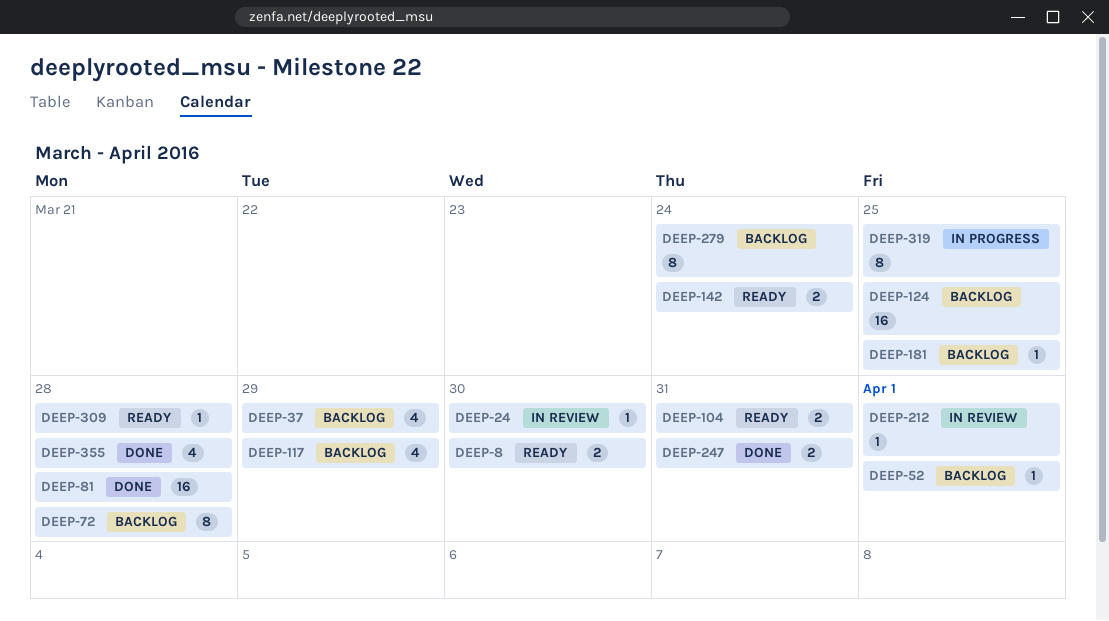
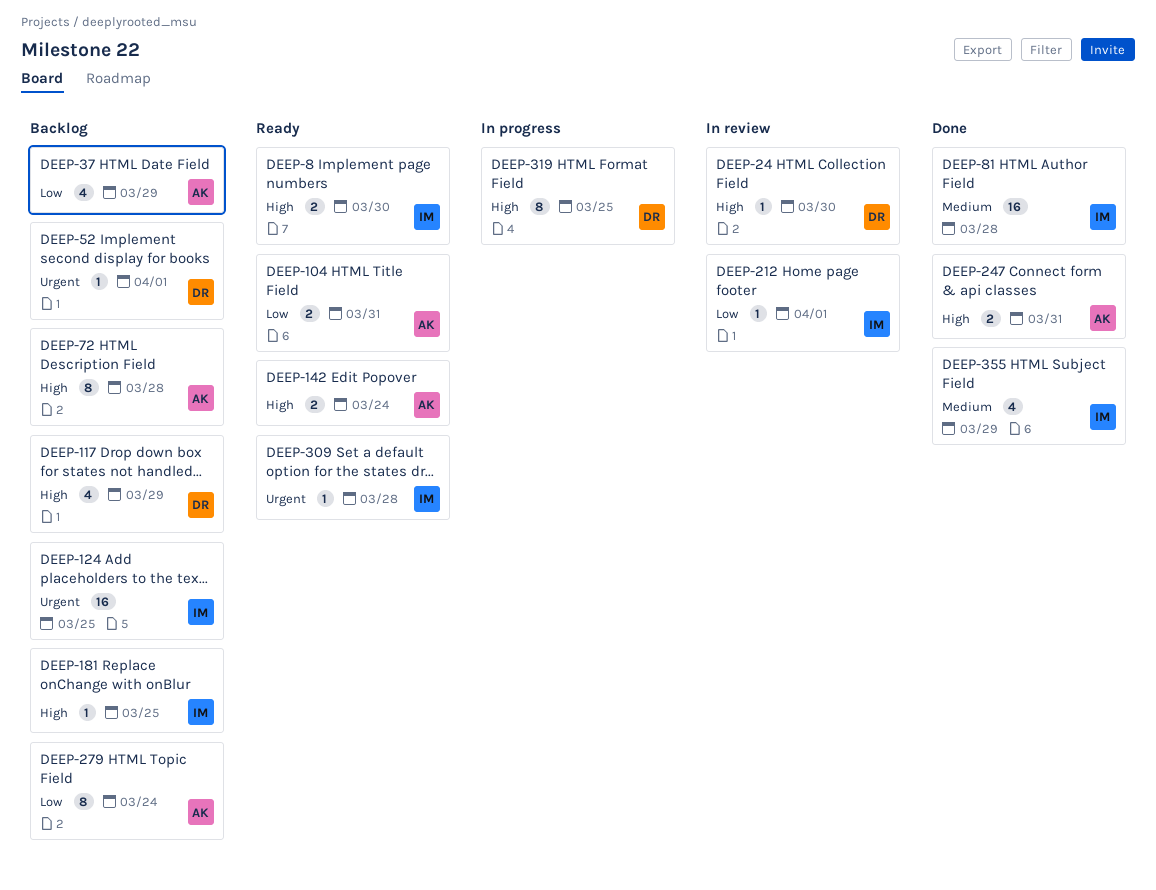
DEEP-355, due: Mar 28 -> Mar 29

